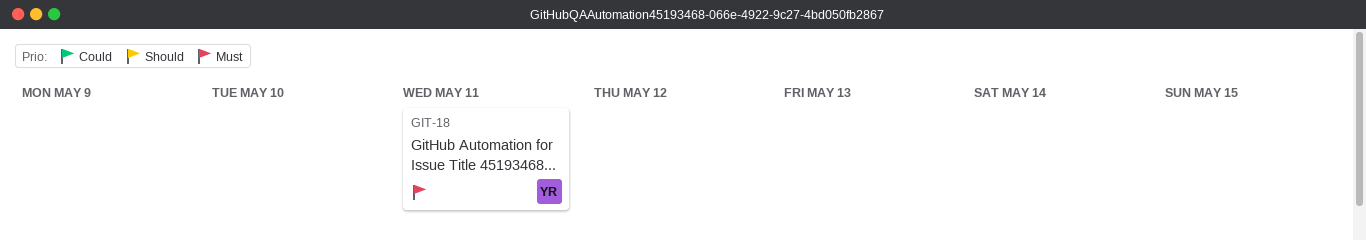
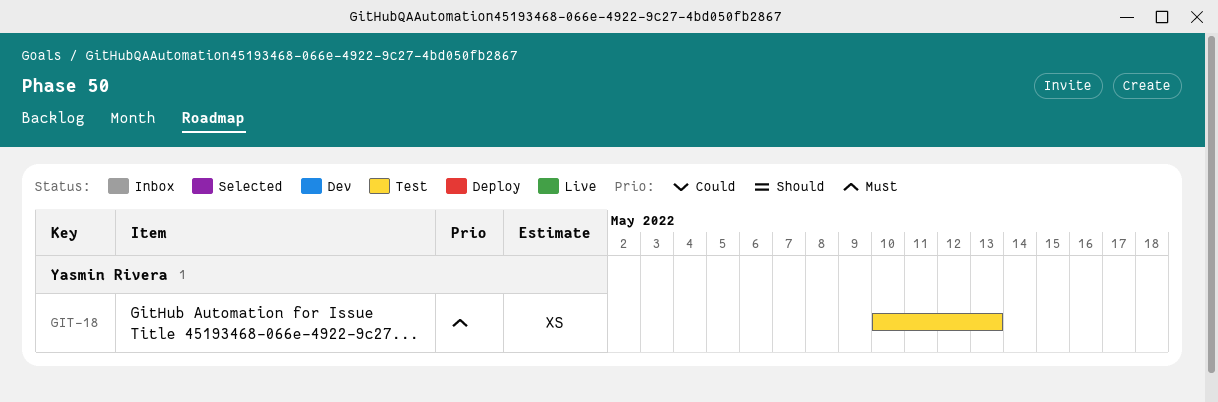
GIT-18, due: May 11 -> May 13

